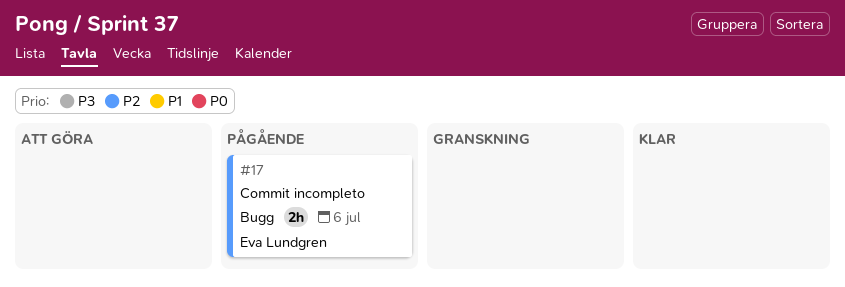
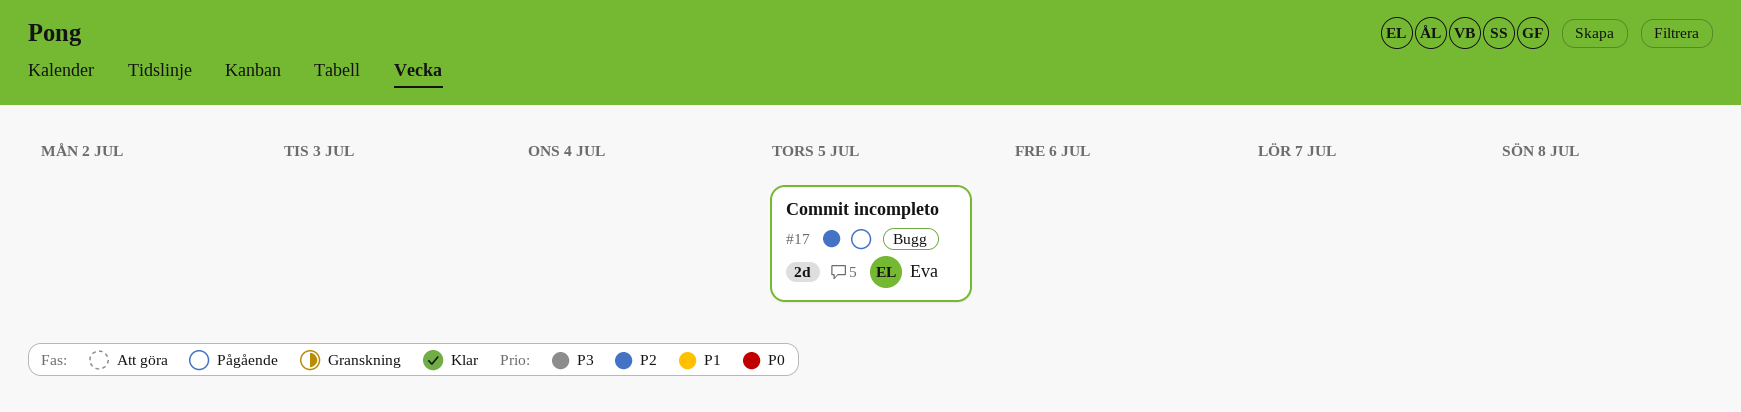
#17, estimate: 2h -> 2d
#17, due: Jul 6 -> Jul 5

